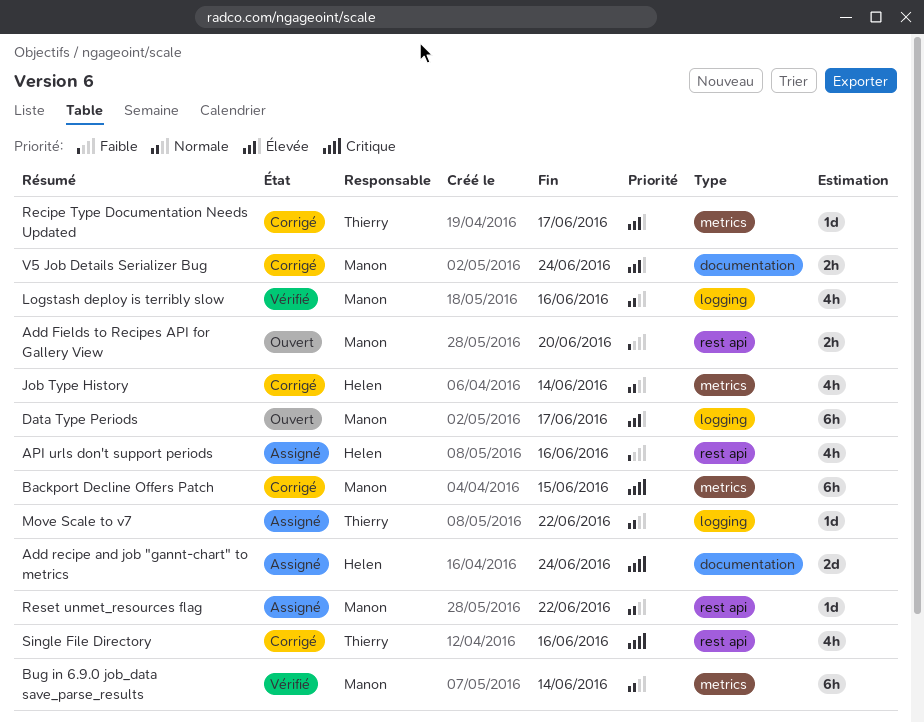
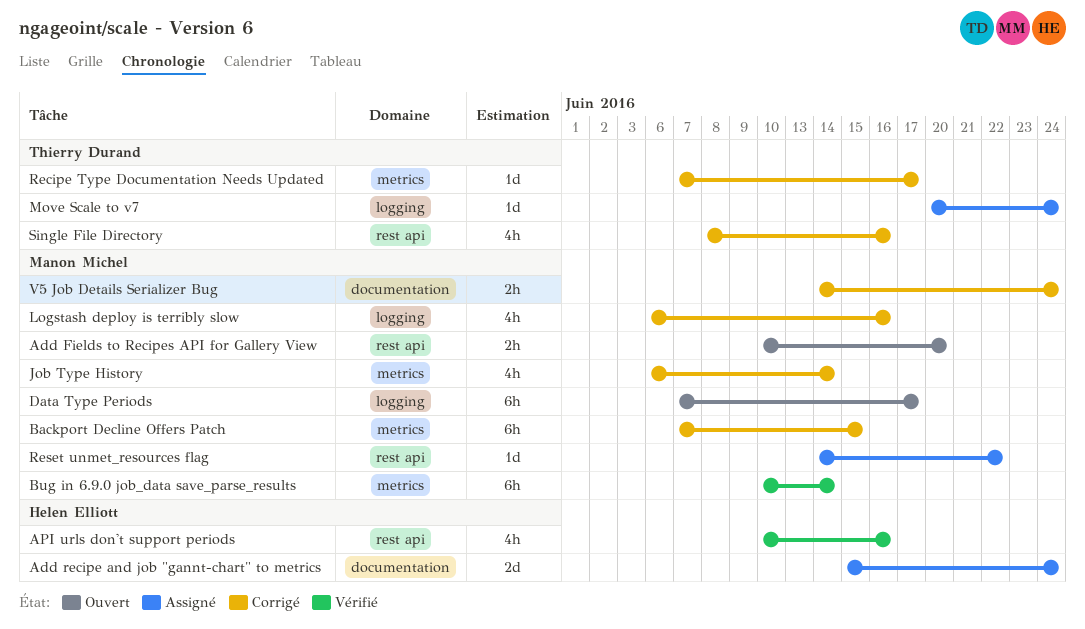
API urls don't support periods, status: Assigné -> Vérifié
Job Type History, owner: Helen Elliott -> Manon Michel
Logstash deploy is terribly slow, status: Vérifié -> Corrigé
Move Scale to v7, due: Jun 22 -> Jun 24

